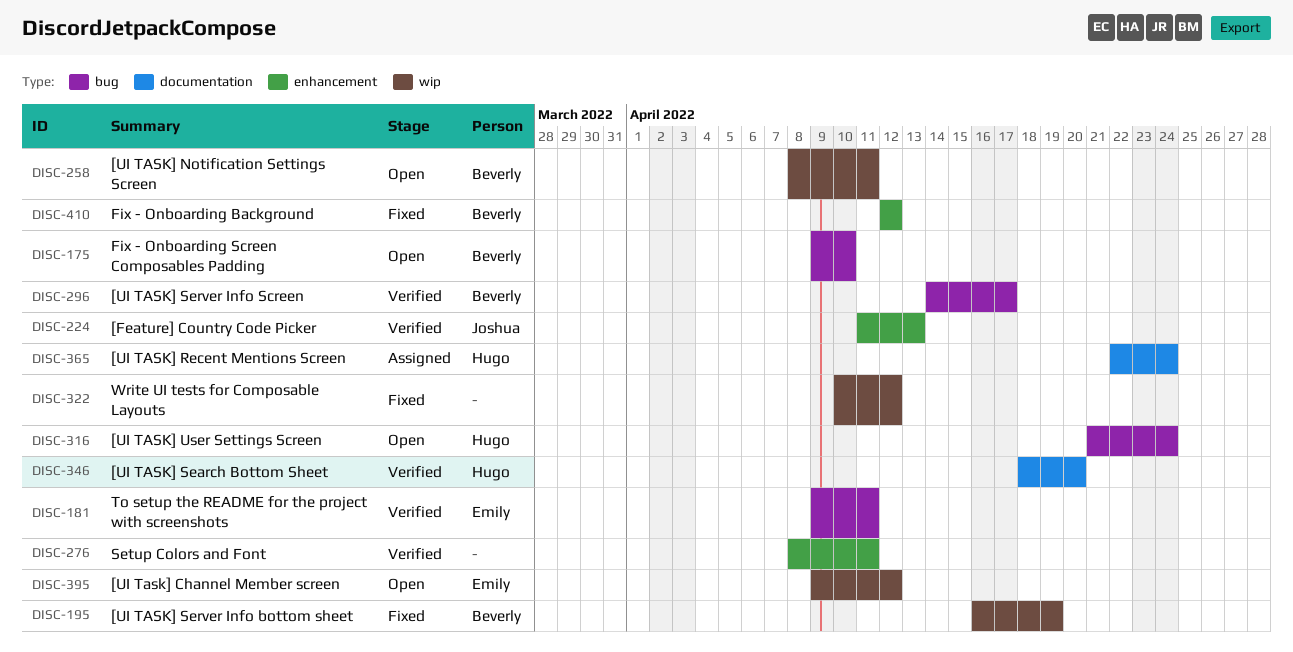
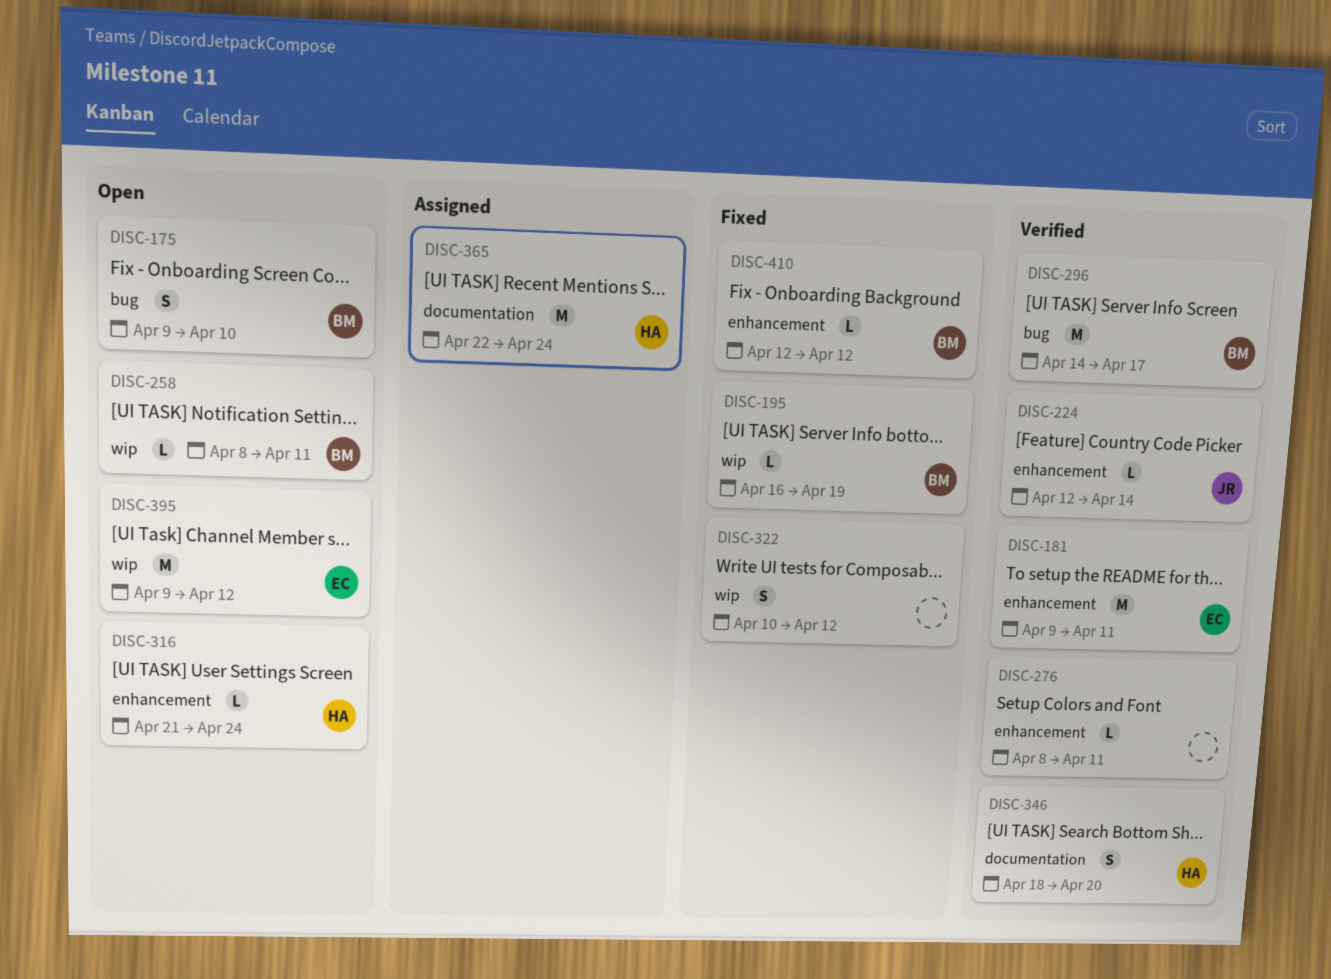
DISC-181, label: bug -> enhancement
DISC-224, start: Apr 11 -> Apr 12
DISC-224, due: Apr 13 -> Apr 14
DISC-316, label: bug -> enhancement

